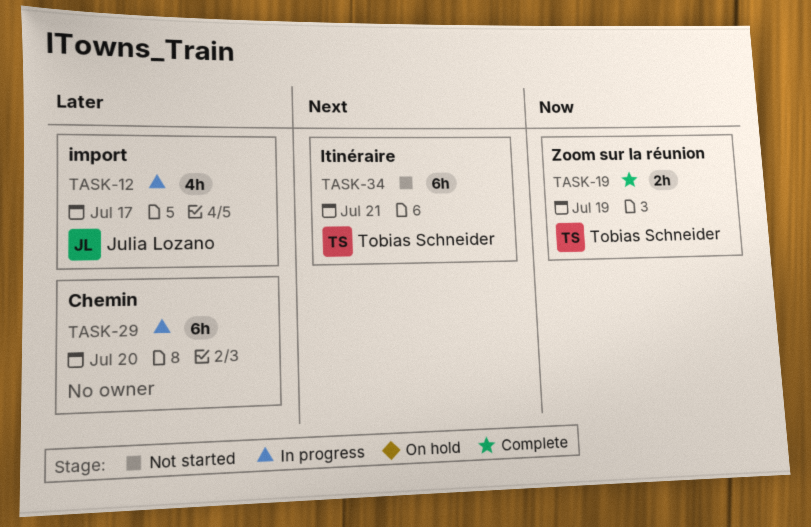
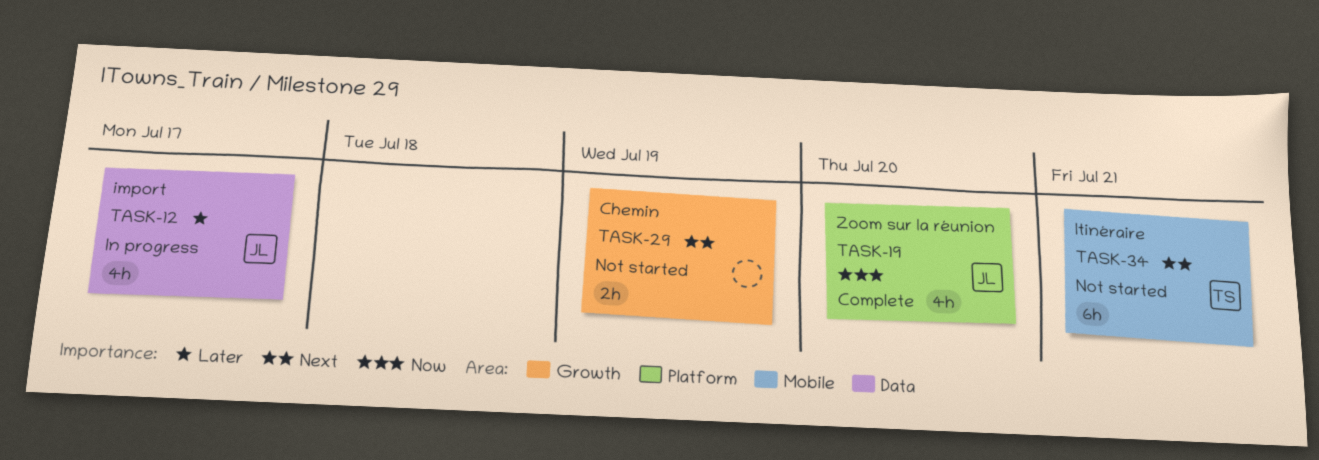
TASK-19, owner: Tobias Schneider -> Julia Lozano
TASK-19, estimate: 2h -> 4h
TASK-19, due: Jul 19 -> Jul 20
TASK-29, status: In progress -> Not started
TASK-29, priority: Later -> Next
TASK-29, estimate: 6h -> 2h
TASK-29, due: Jul 20 -> Jul 19

